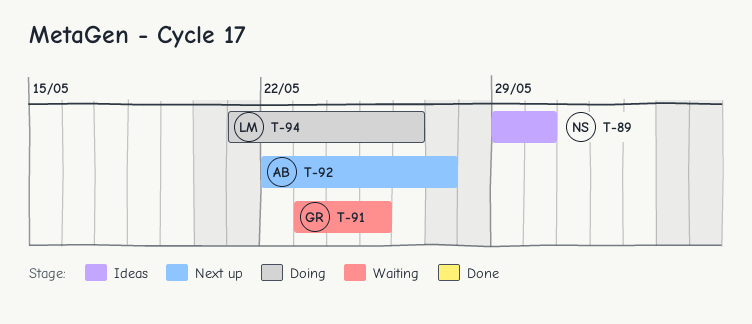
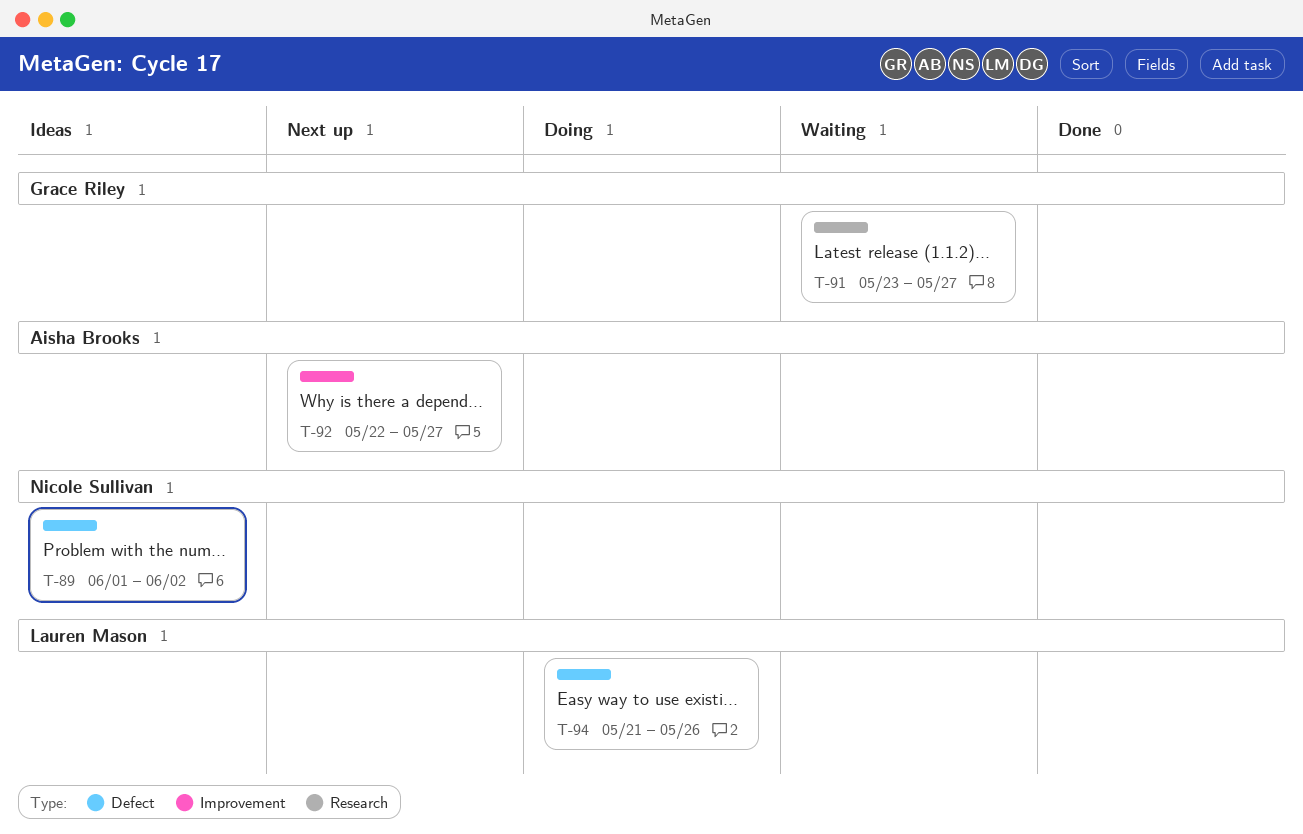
T-89, start: May 29 -> Jun 1
T-89, due: May 30 -> Jun 2
T-91, due: May 25 -> May 27

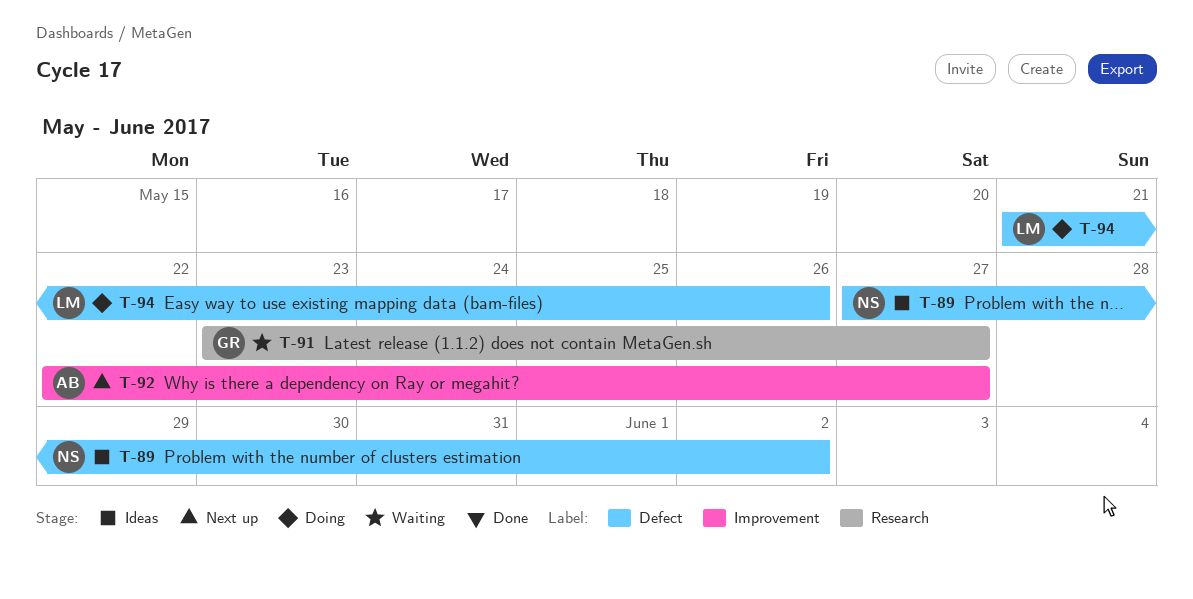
T-89, start: Jun 1 -> May 27

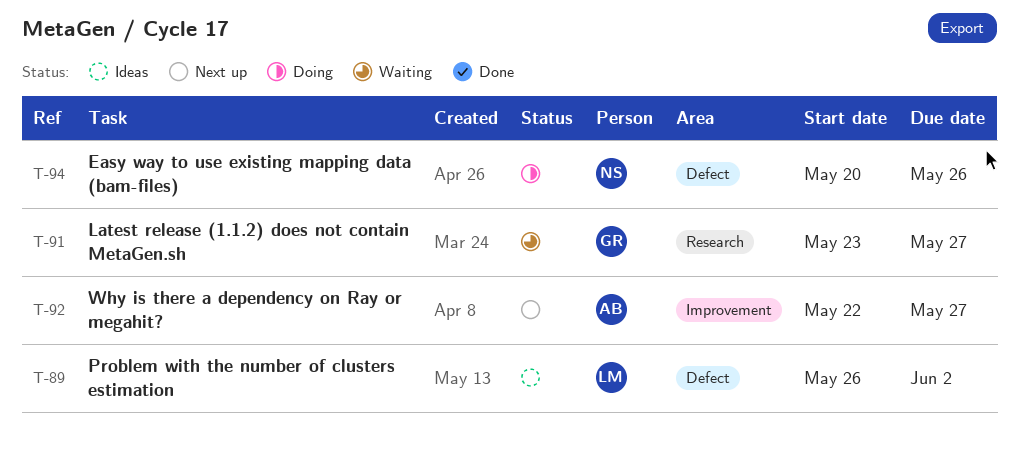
T-89, owner: NS -> LM
T-89, start: May 27 -> May 26
T-94, owner: LM -> NS
T-94, start: May 21 -> May 20

